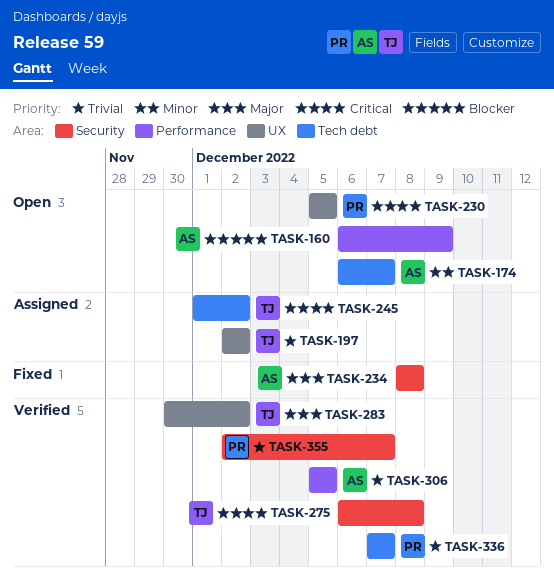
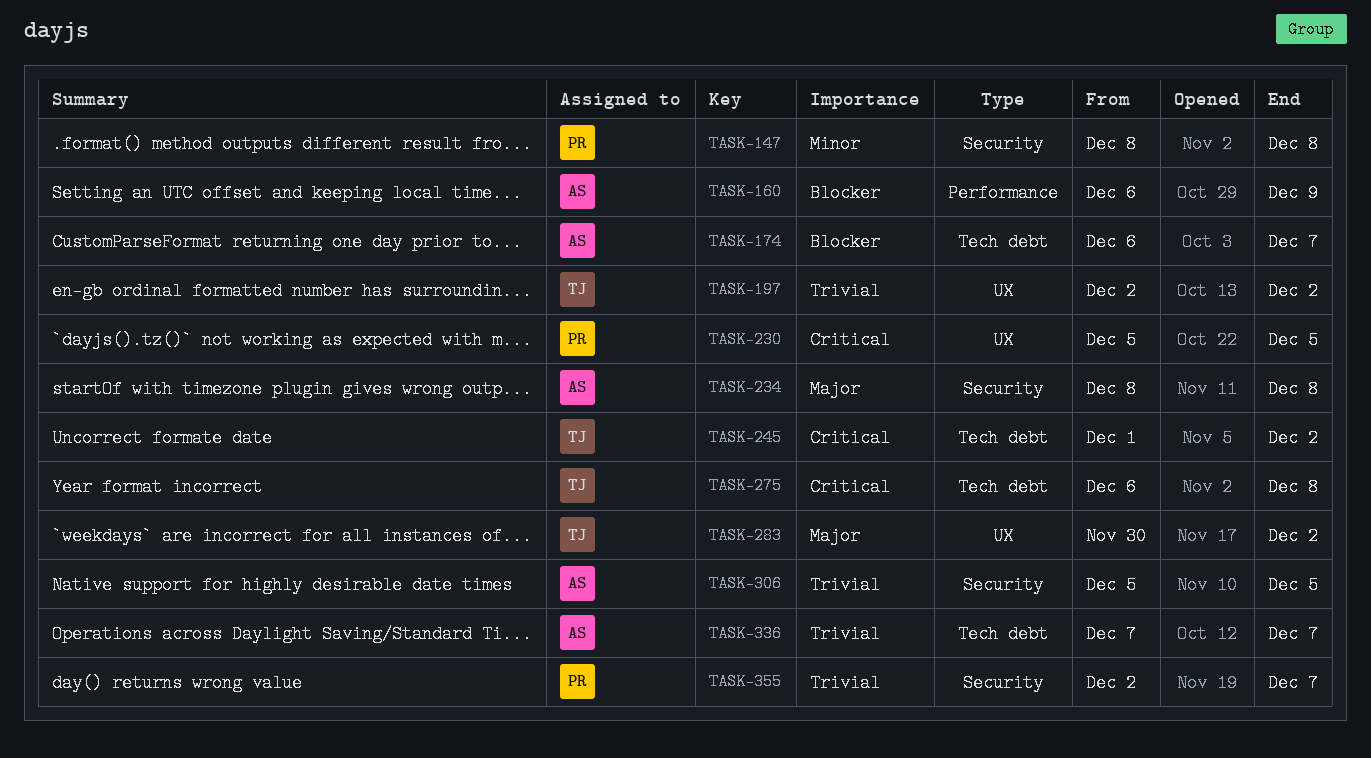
TASK-147: none -> present
TASK-174, priority: Minor -> Blocker
TASK-275, label: Security -> Tech debt
TASK-306, label: Performance -> Security
TASK-336, owner: PR -> AS

